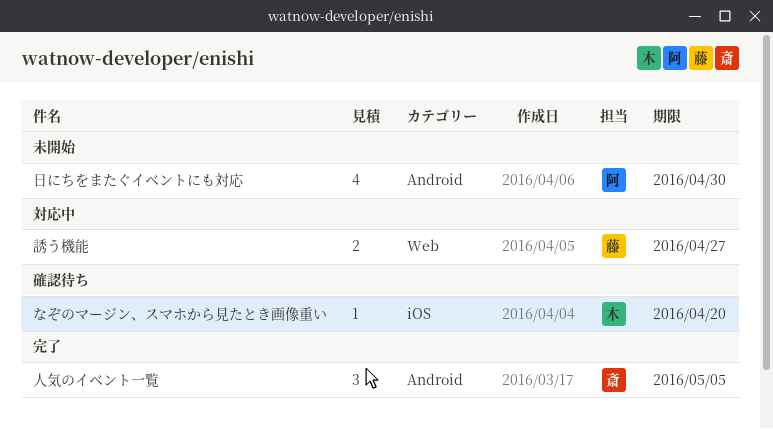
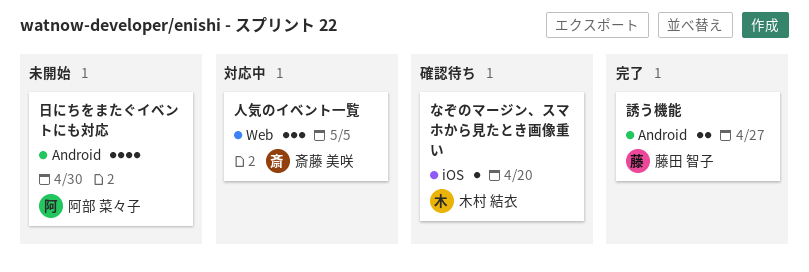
人気のイベント一覧, status: 完了 -> 対応中
人気のイベント一覧, label: Android -> Web
誘う機能, status: 対応中 -> 完了
誘う機能, label: Web -> Android

